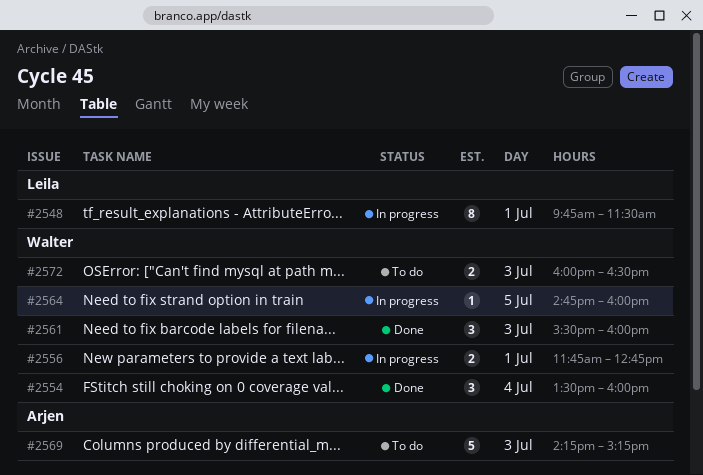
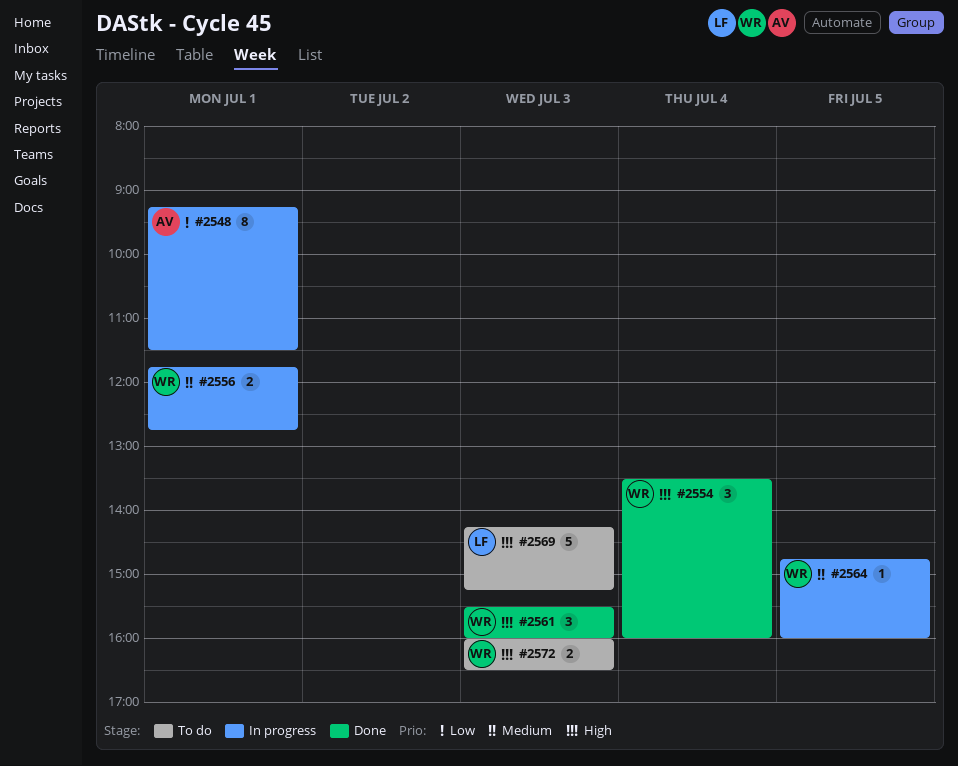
#2548, owner: Leila -> Arjen
#2548, begins: 09:45 -> 09:15
#2569, owner: Arjen -> Leila

